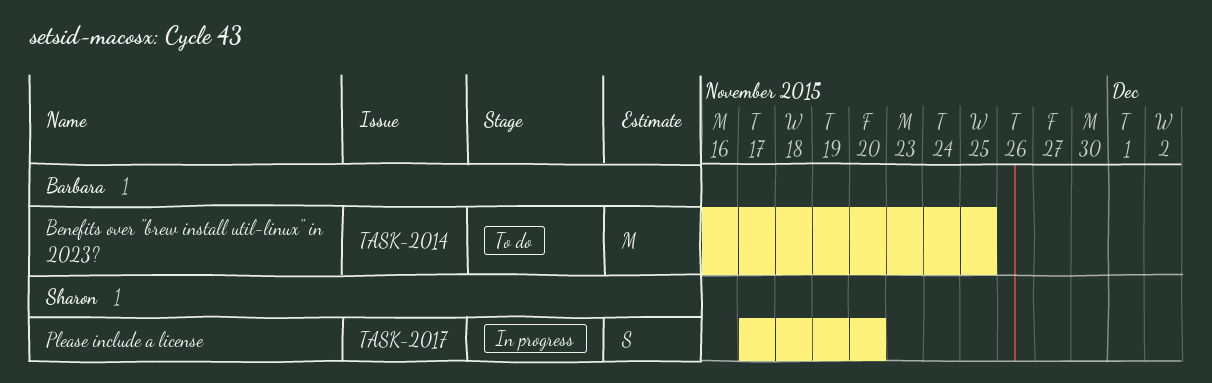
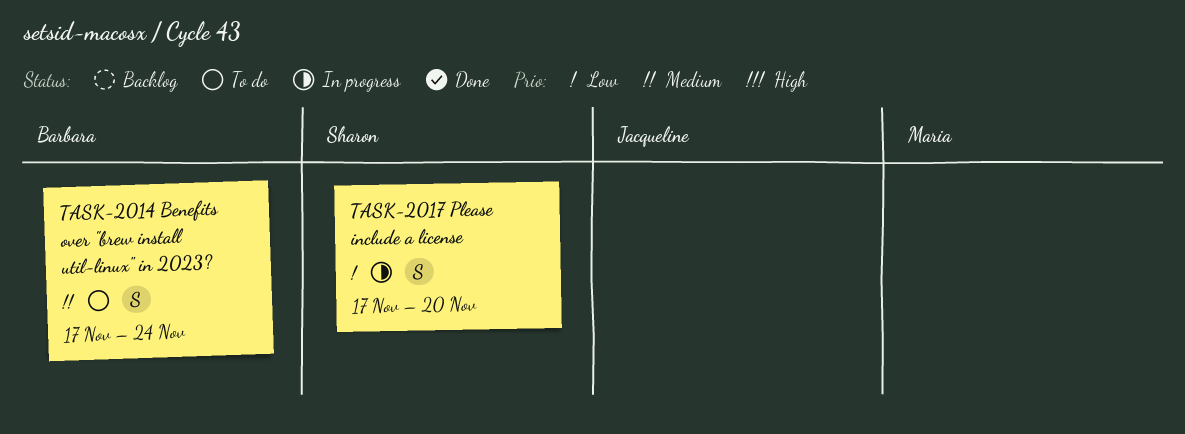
TASK-2014, estimate: M -> S
TASK-2014, start: Nov 16 -> Nov 17
TASK-2014, due: Nov 25 -> Nov 24

